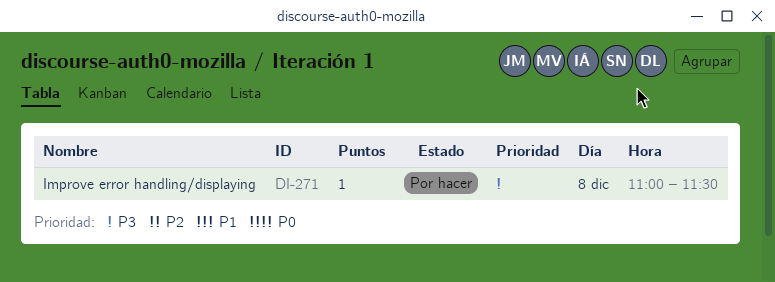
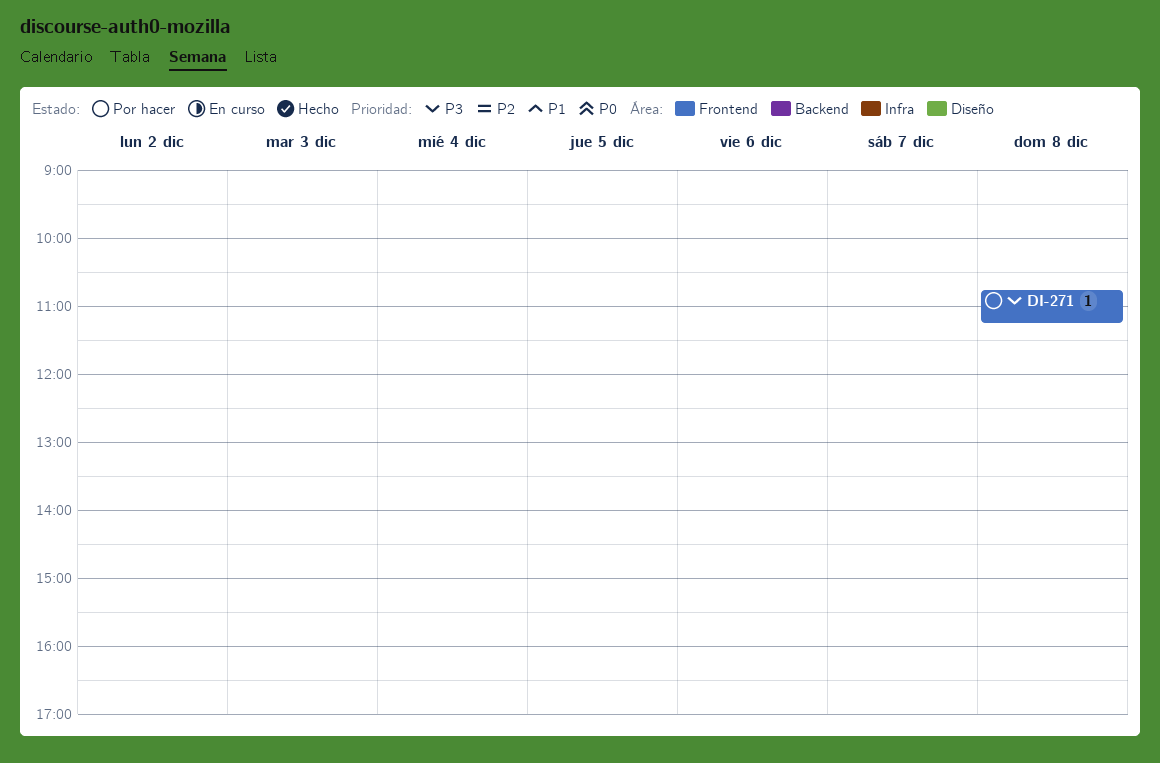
DI-271, begins: 11:00 -> 10:45
DI-271, ends: 11:30 -> 11:15

